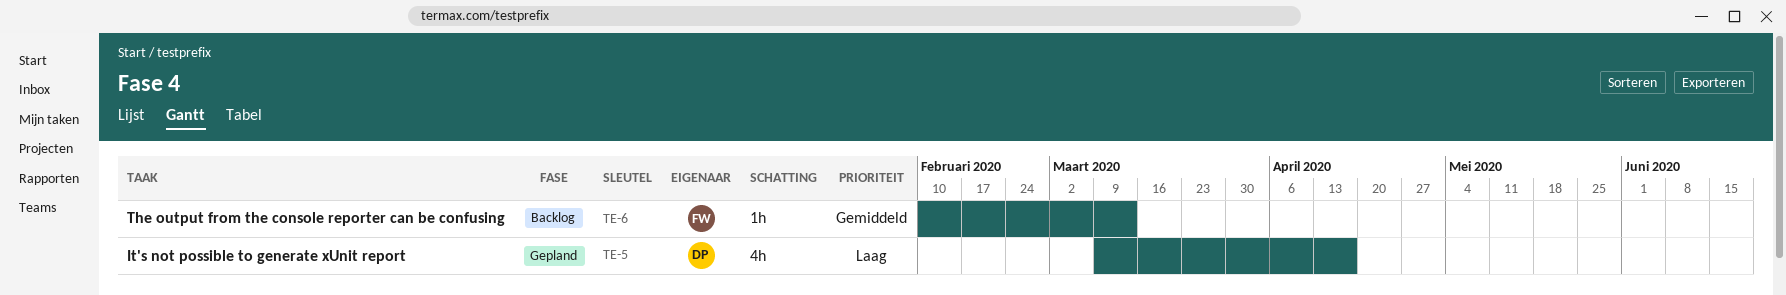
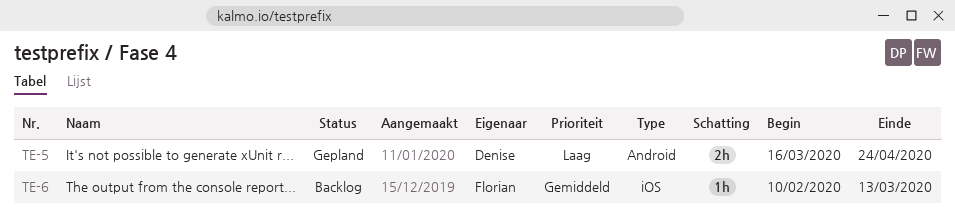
TE-5, estimate: 4h -> 2h
TE-5, start: Mar 9 -> Mar 16
TE-5, due: Apr 17 -> Apr 24

